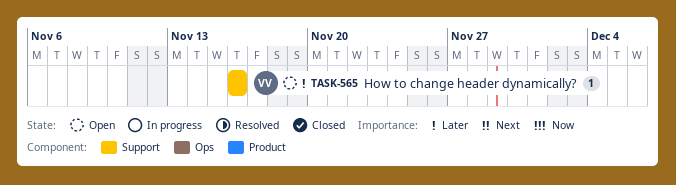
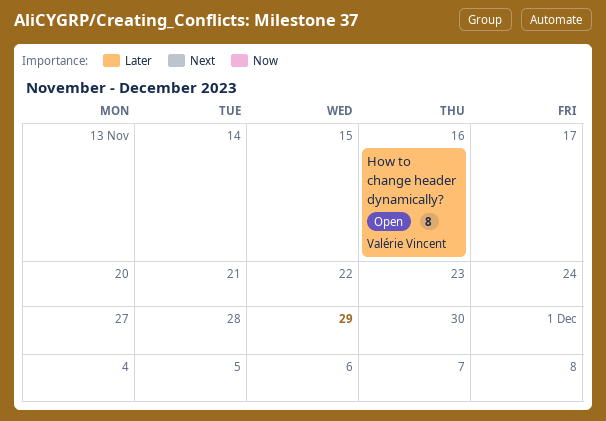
How to change header dynamically?, estimate: 1 -> 8

